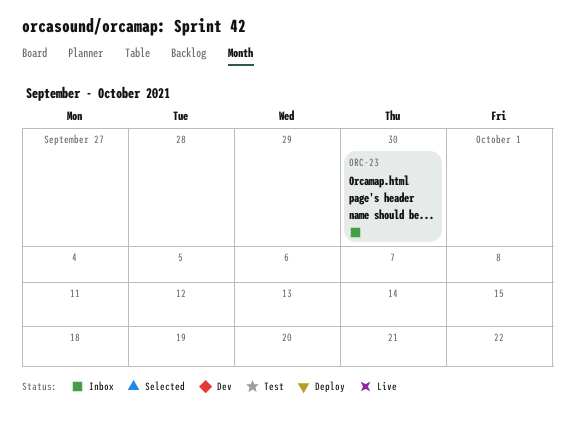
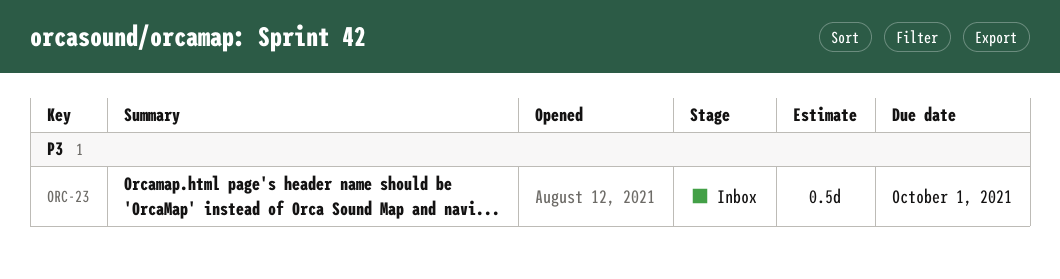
ORC-23, due: Sep 30 -> Oct 1

